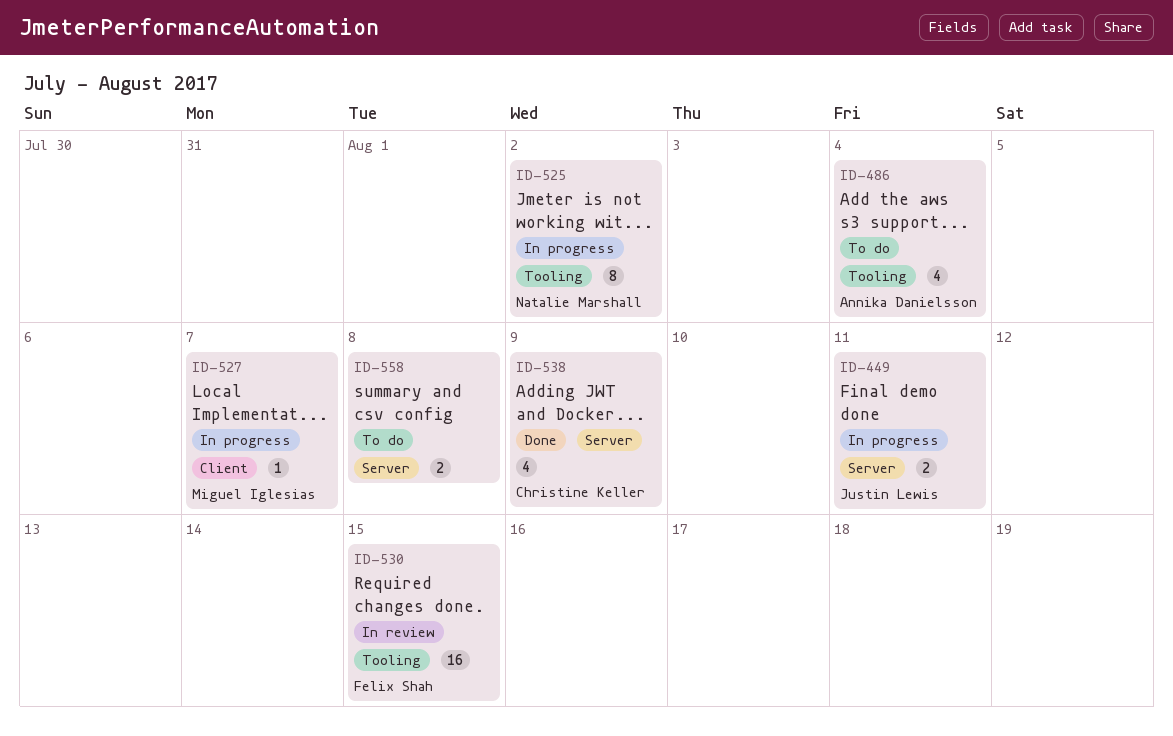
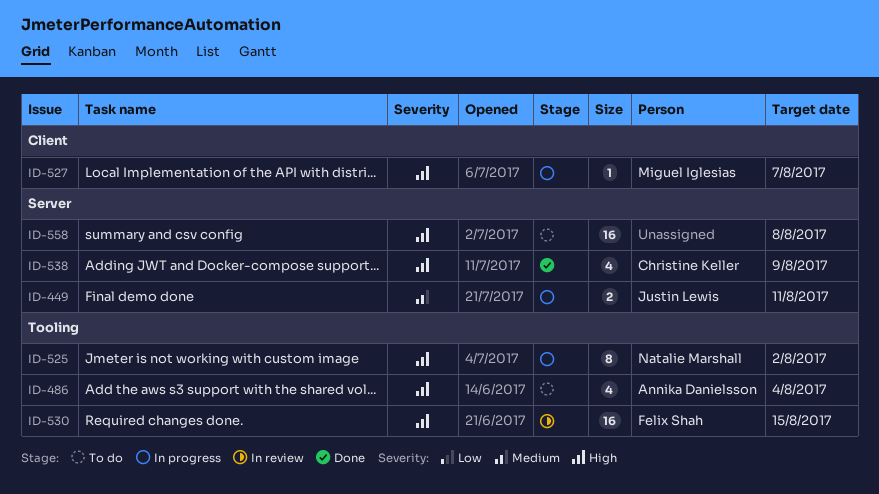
ID-558, estimate: 2 -> 16

